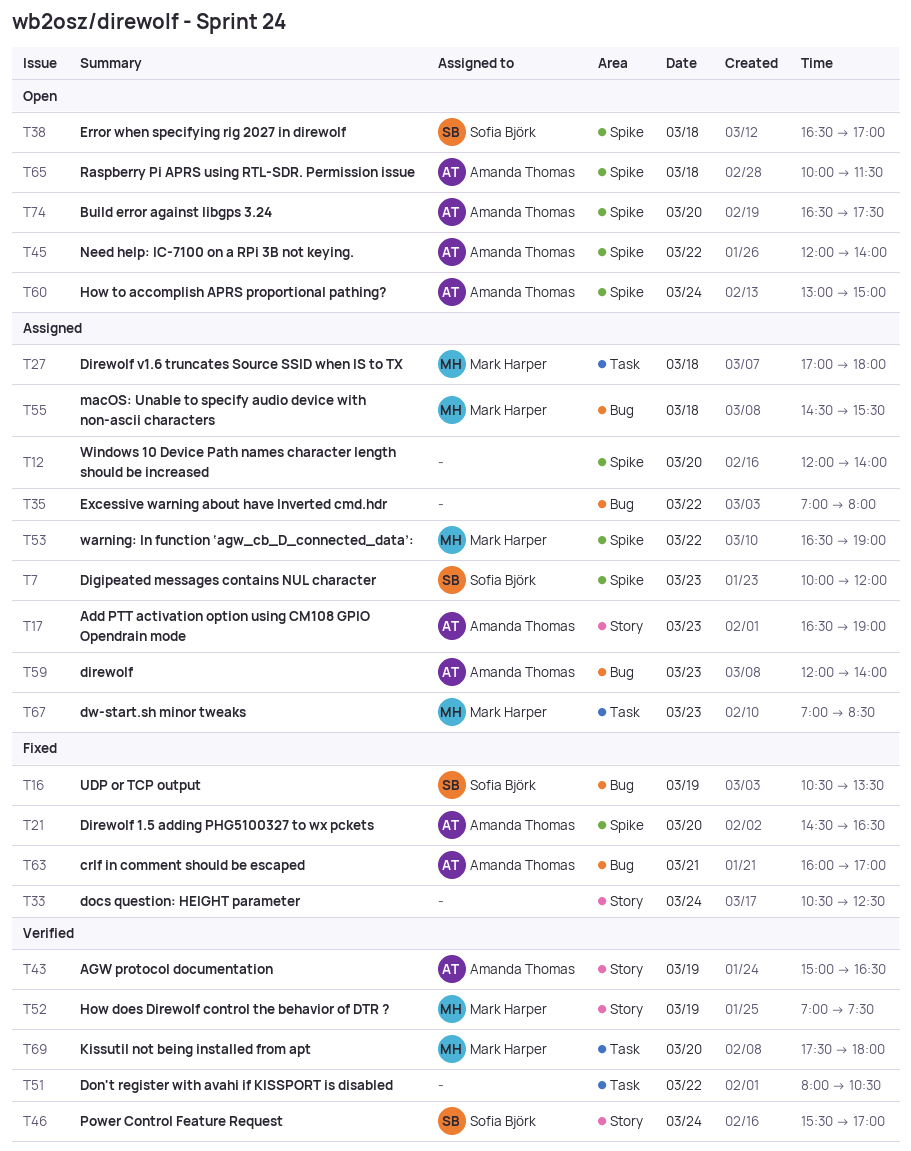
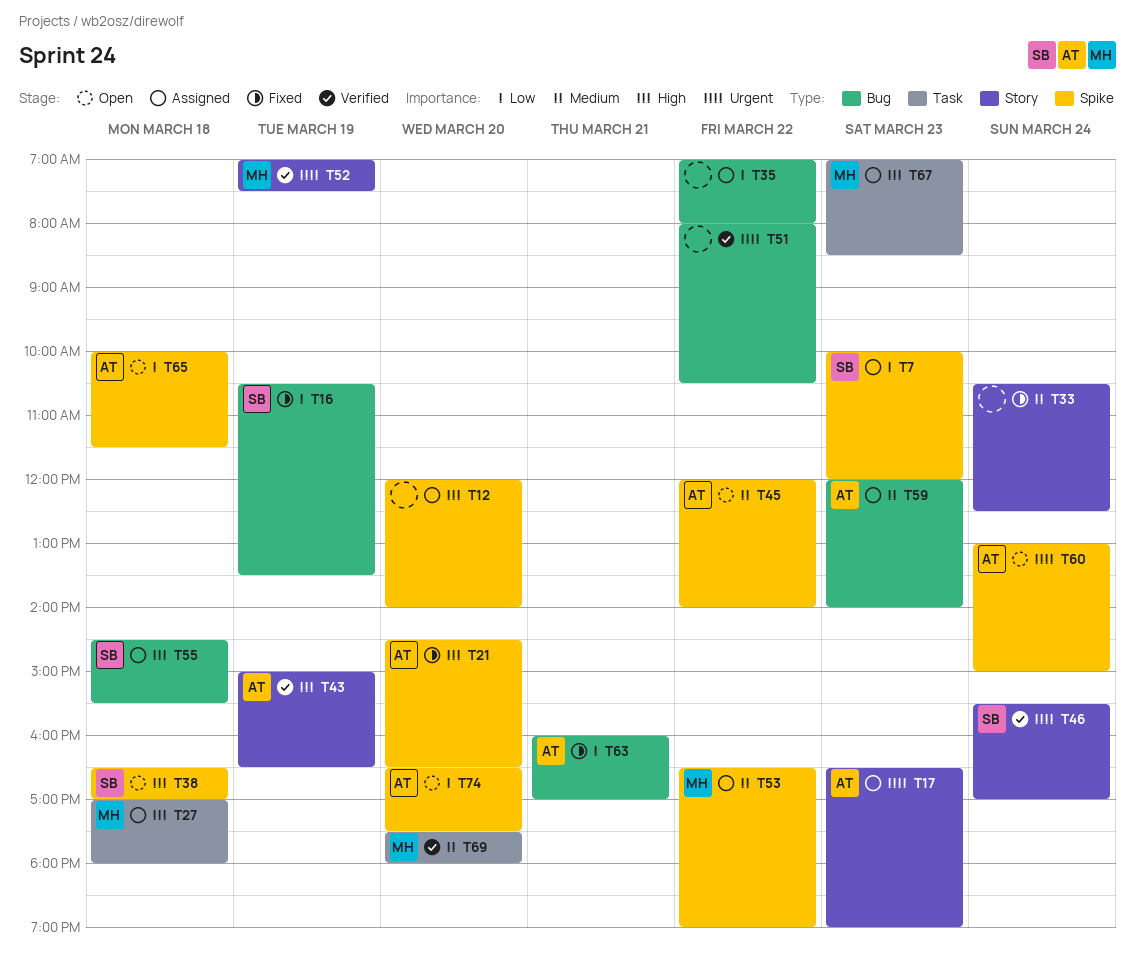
T51, label: Task -> Bug
T55, owner: Mark Harper -> Sofia Björk

